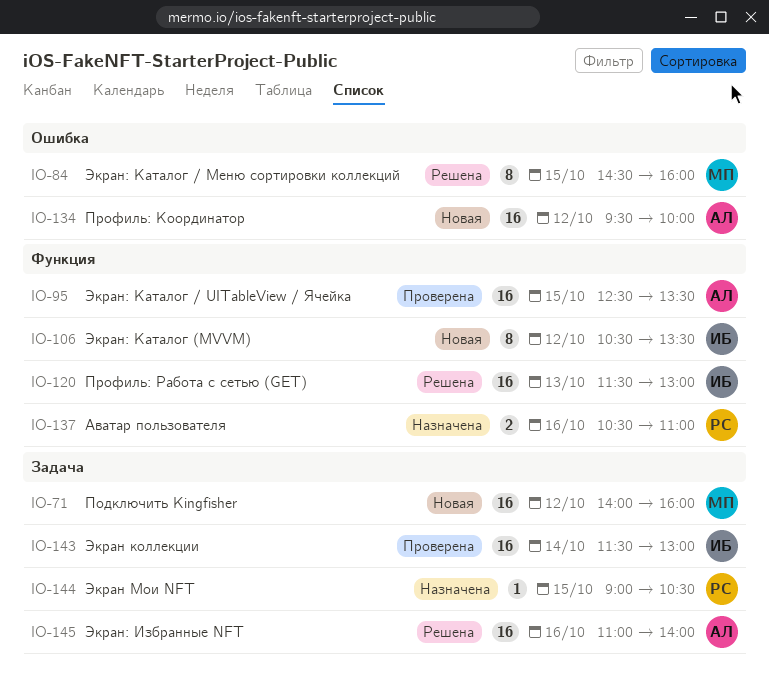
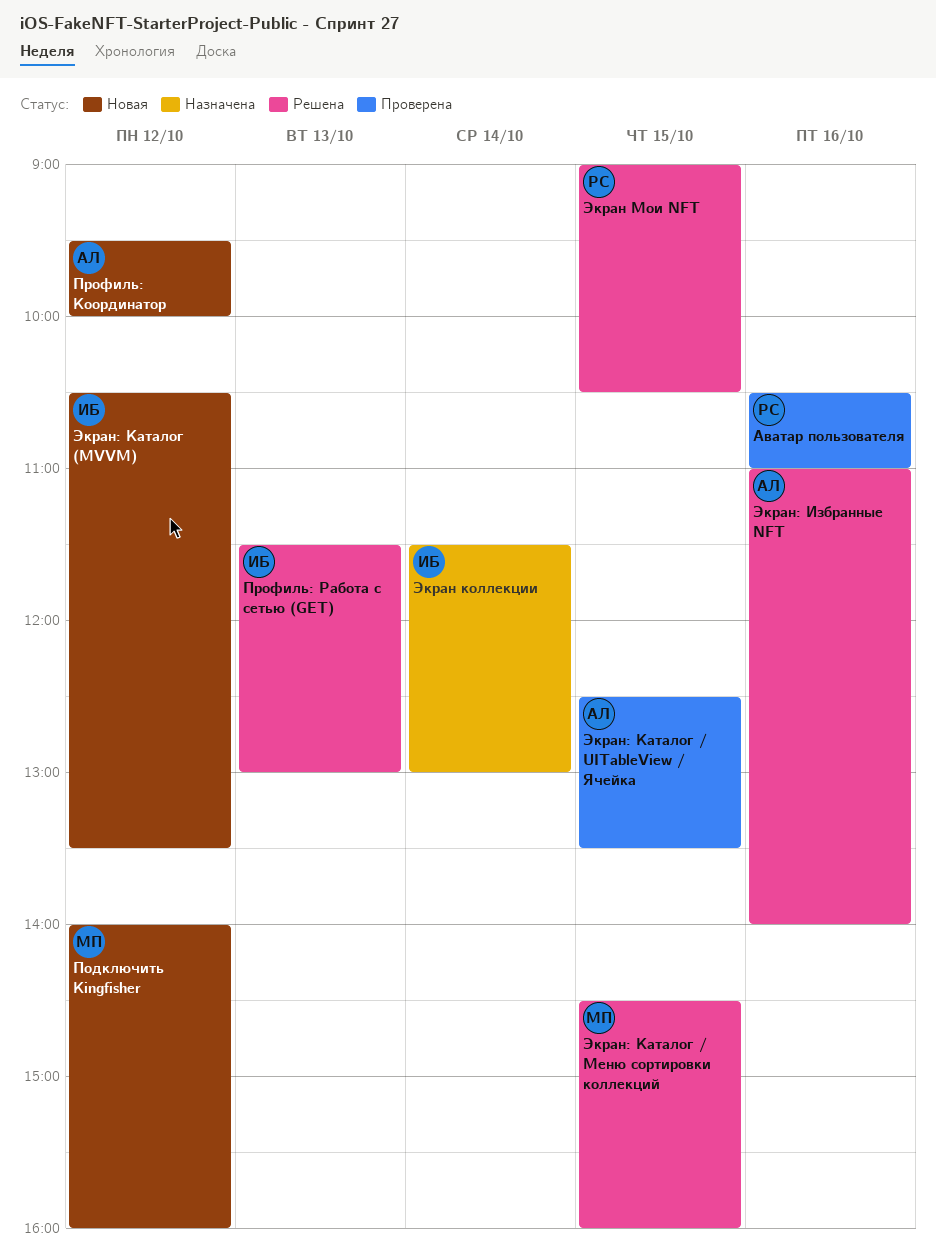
Аватар пользователя, status: Назначена -> Проверена
Экран коллекции, status: Проверена -> Назначена
Экран Мои NFT, status: Назначена -> Решена

